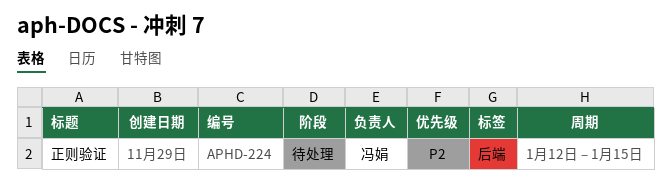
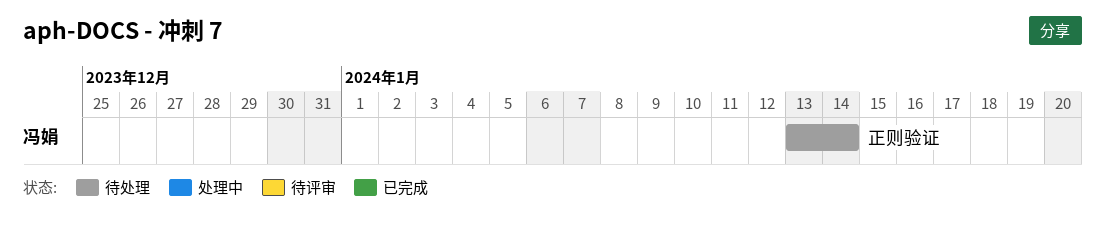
正则验证, start: Jan 12 -> Jan 13
正则验证, due: Jan 15 -> Jan 14

